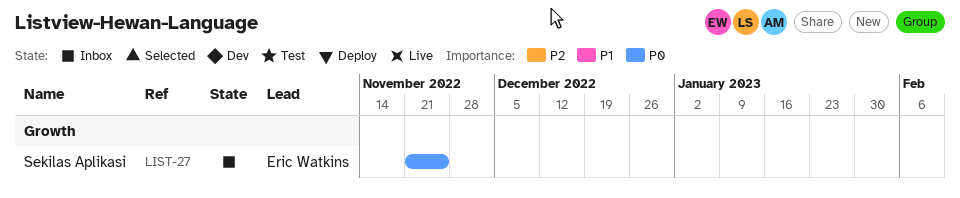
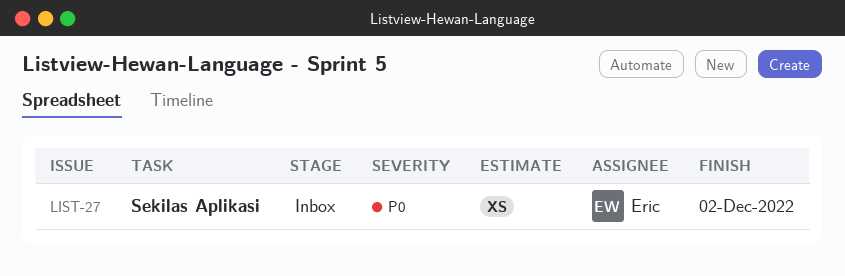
LIST-27, due: Nov 25 -> Dec 2

